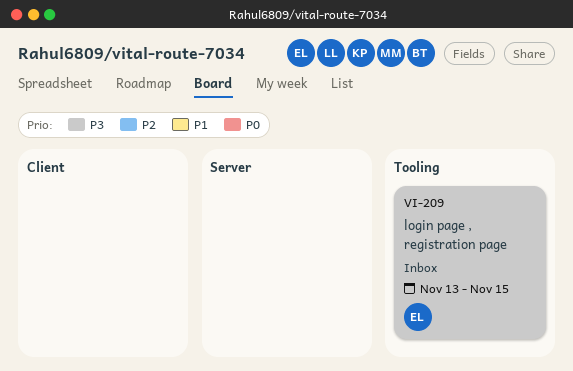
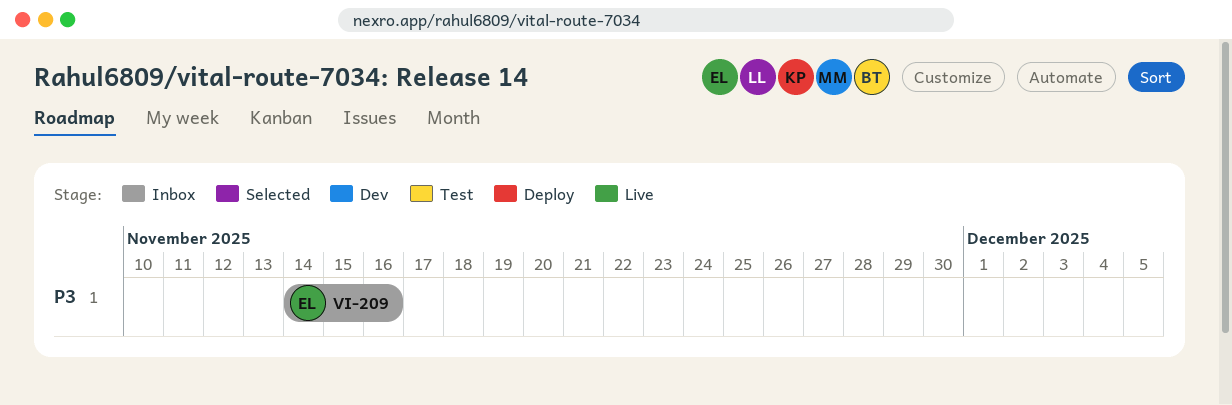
VI-209, start: Nov 13 -> Nov 14
VI-209, due: Nov 15 -> Nov 16

